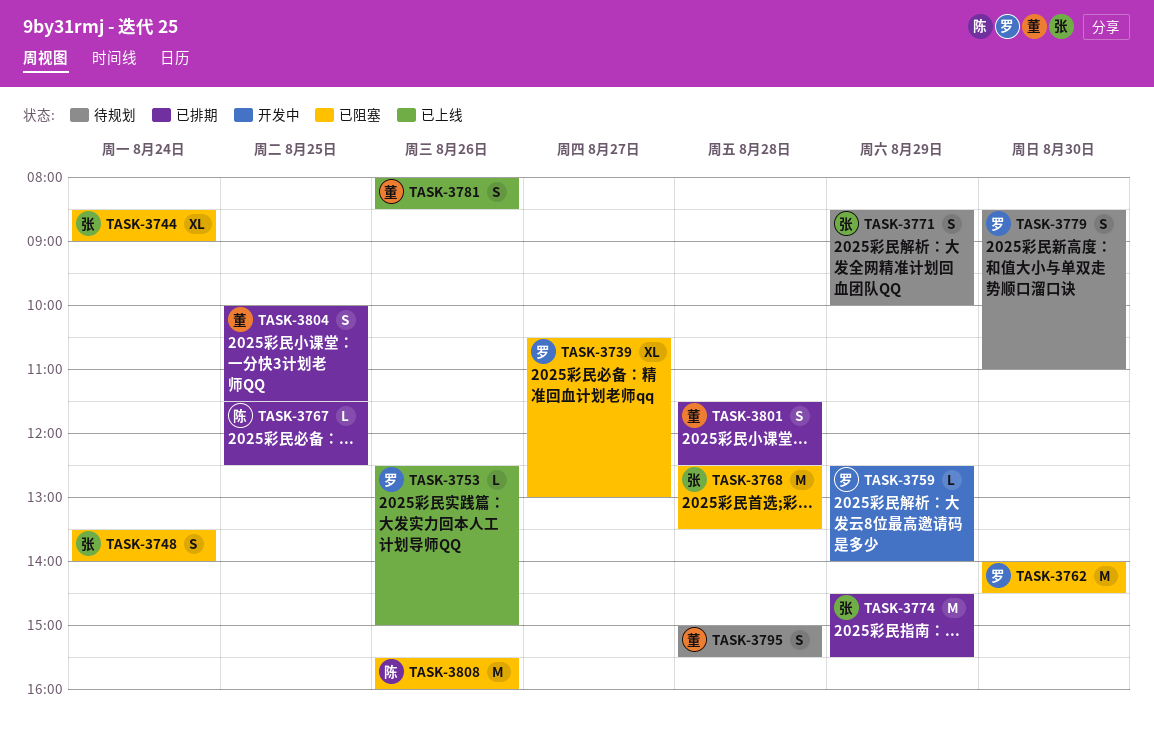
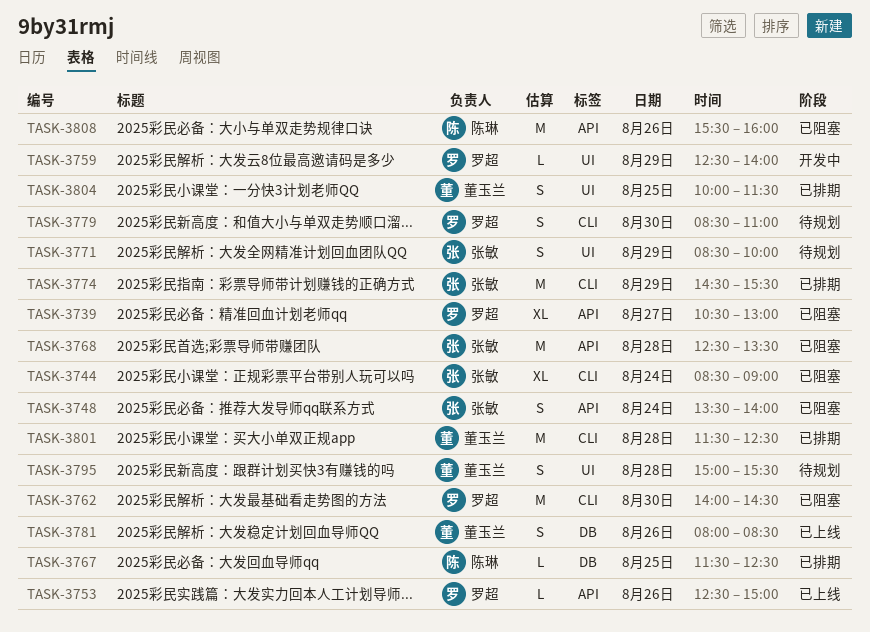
TASK-3801, estimate: S -> M

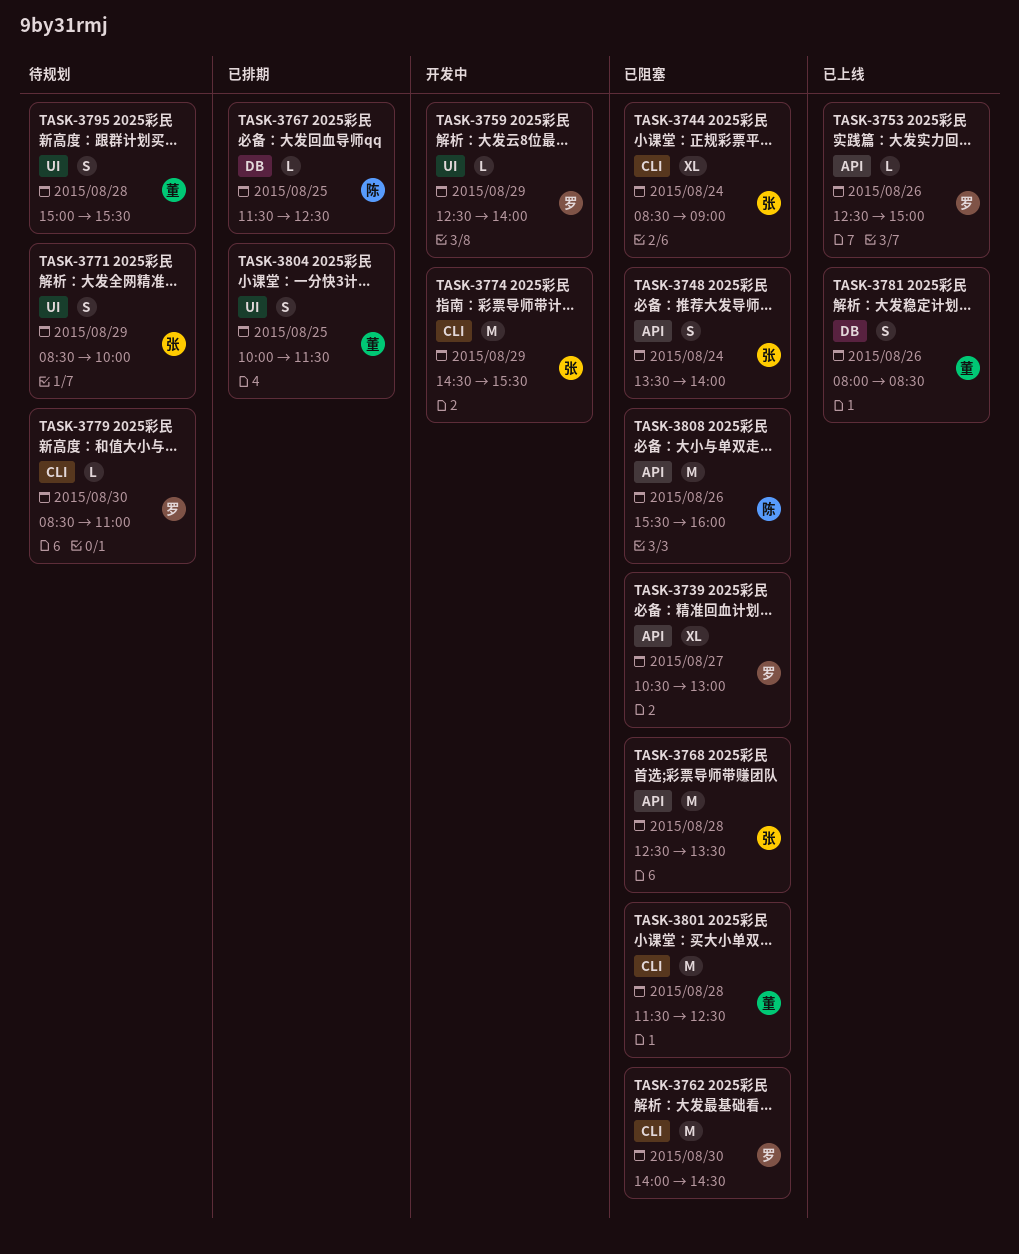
TASK-3774, status: 已排期 -> 开发中
TASK-3779, estimate: S -> L
TASK-3801, status: 已排期 -> 已阻塞

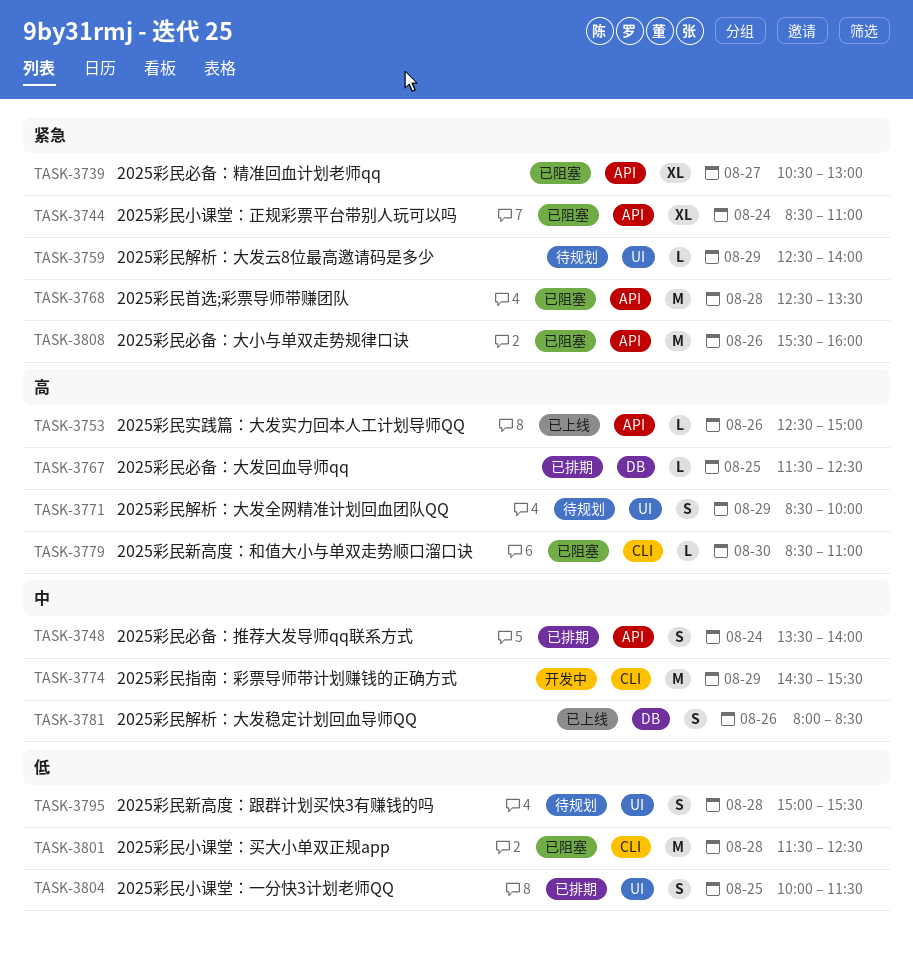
TASK-3744, label: CLI -> API
TASK-3744, ends: 09:00 -> 11:00
TASK-3748, status: 已阻塞 -> 已排期
TASK-3759, status: 开发中 -> 待规划
TASK-3762: present -> none
TASK-3779, status: 待规划 -> 已阻塞

